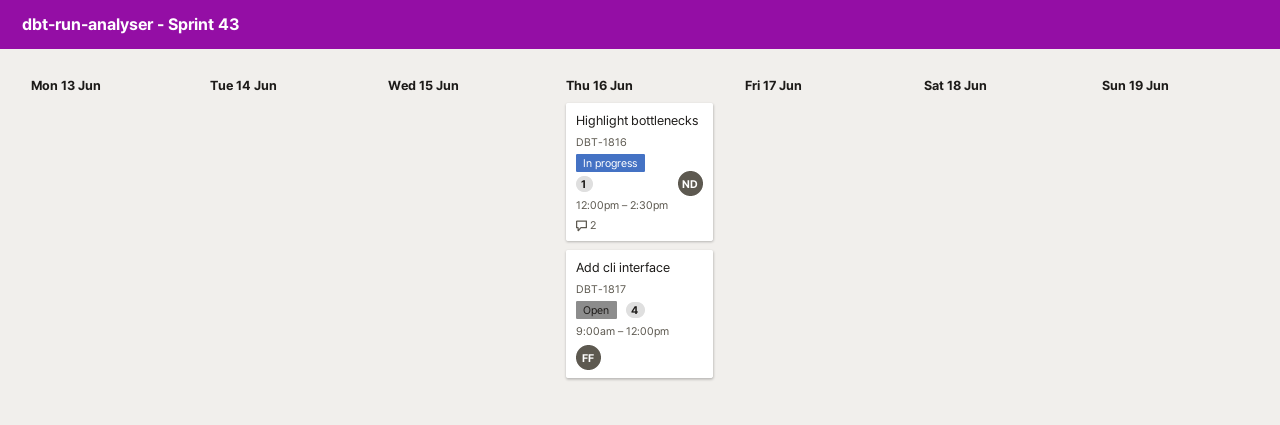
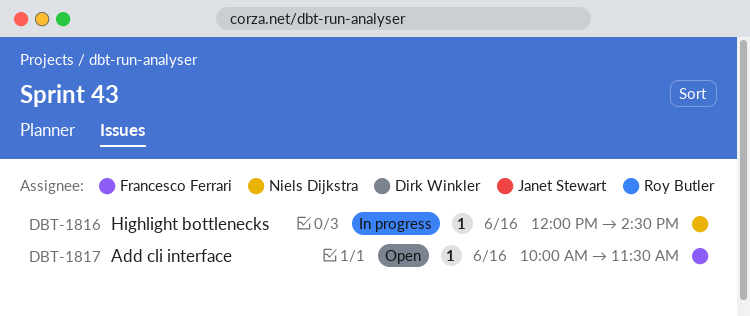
DBT-1817, estimate: 4 -> 1
DBT-1817, begins: 09:00 -> 10:00
DBT-1817, ends: 12:00 -> 11:30

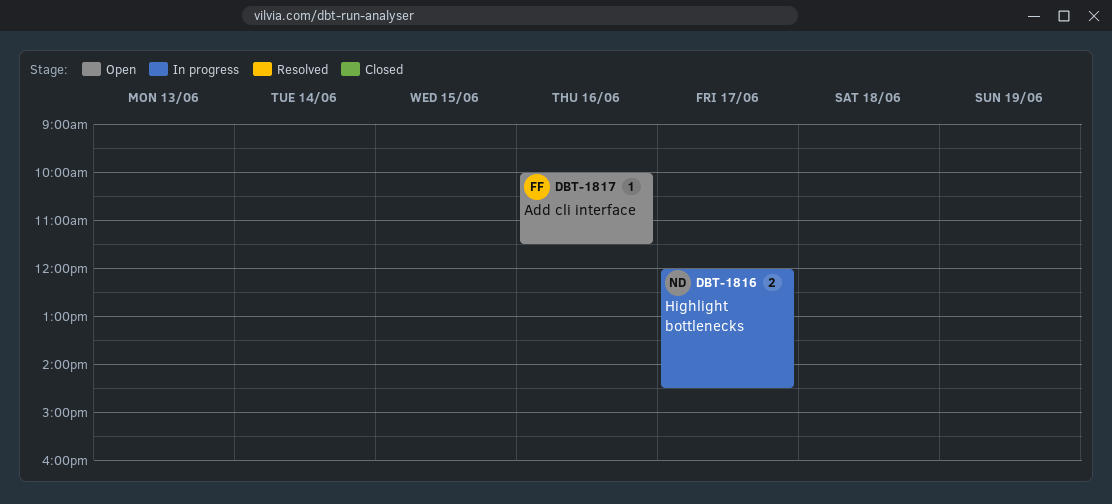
DBT-1816, estimate: 1 -> 2
DBT-1816, day: Jun 16 -> Jun 17

